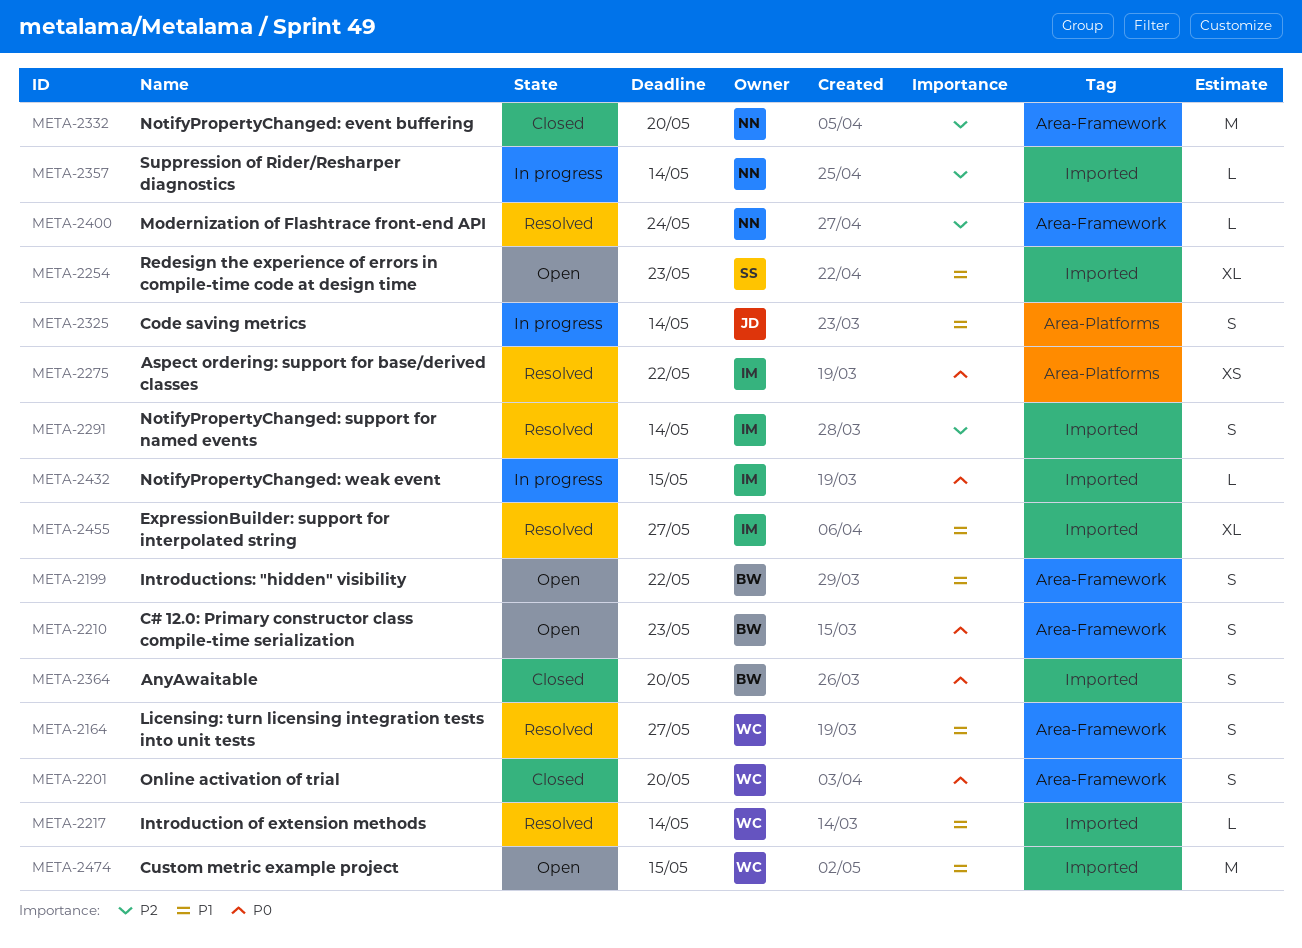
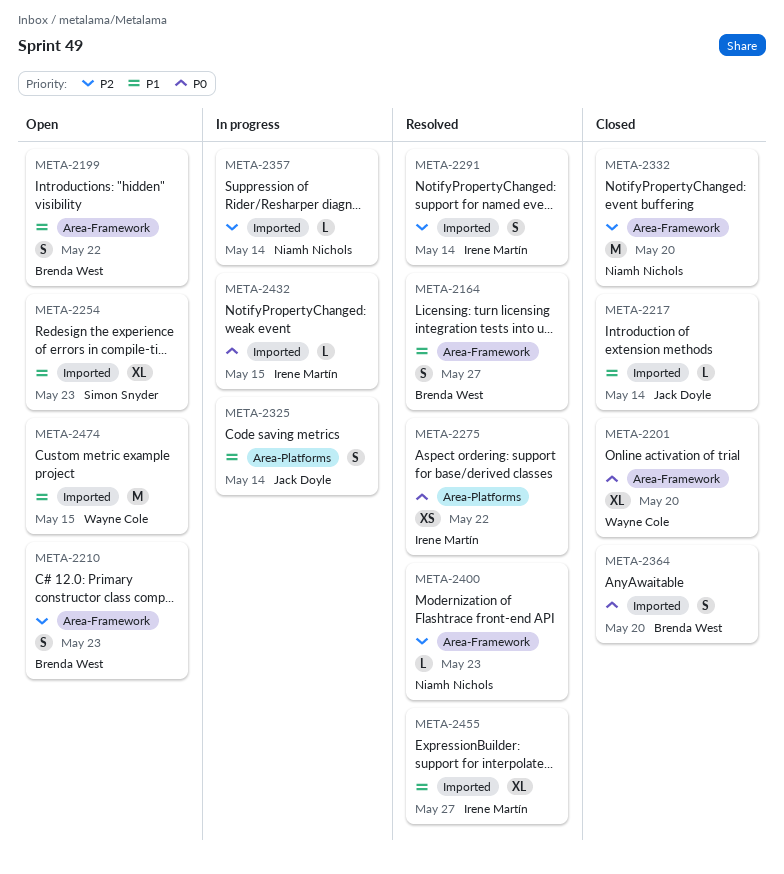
META-2164, owner: Wayne Cole -> Brenda West
META-2201, estimate: S -> XL
META-2210, priority: P0 -> P2
META-2217, status: Resolved -> Closed
META-2217, owner: Wayne Cole -> Jack Doyle
META-2400, due: May 24 -> May 23

